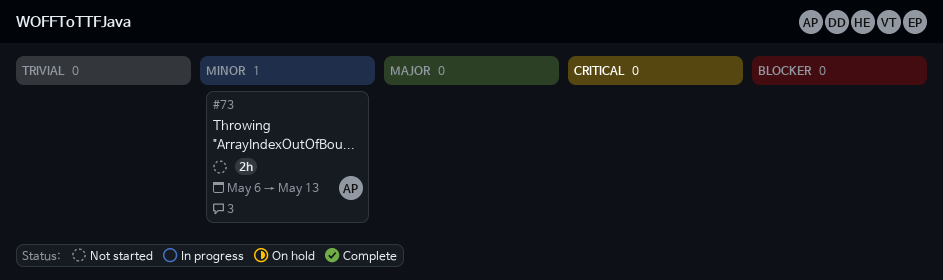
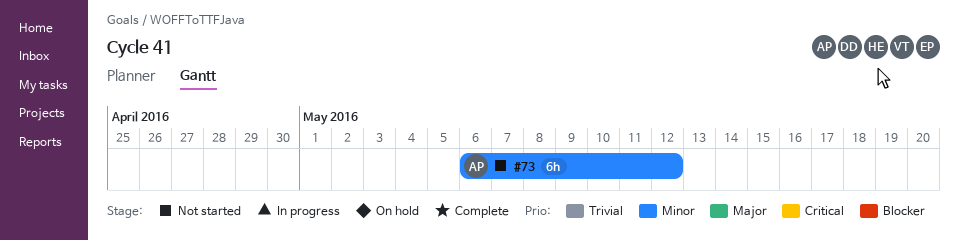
#73, estimate: 2h -> 6h
#73, due: May 13 -> May 12

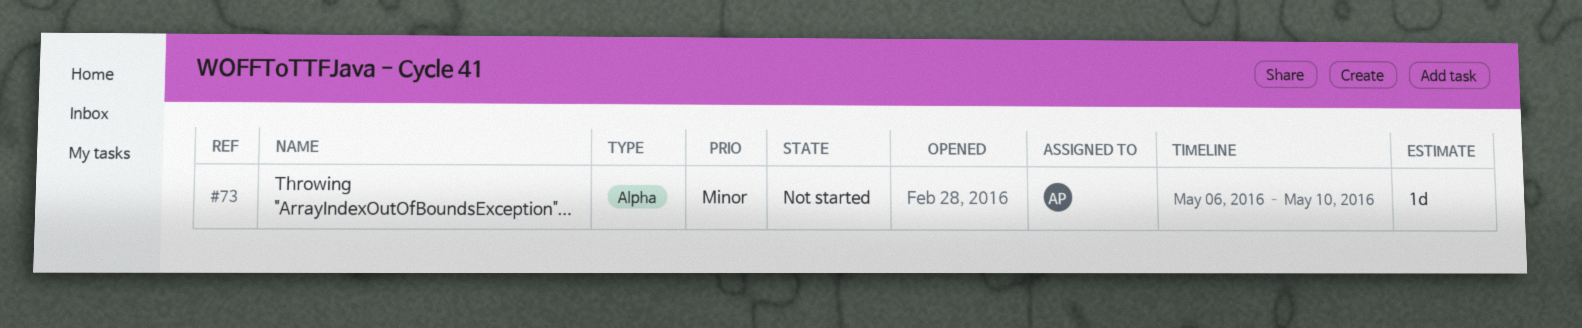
#73, estimate: 6h -> 1d
#73, due: May 12 -> May 10

